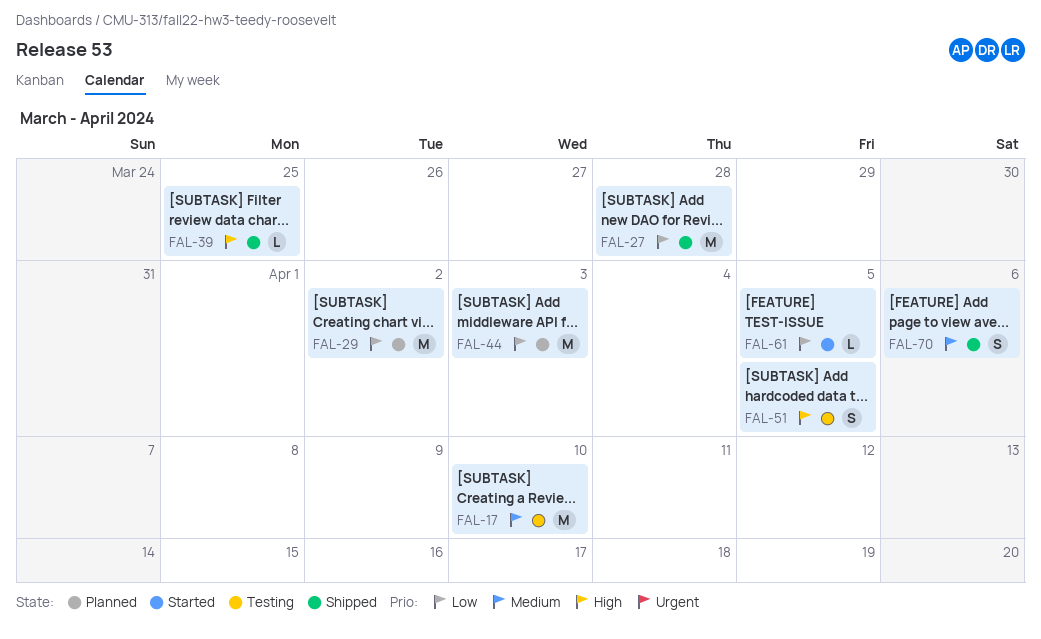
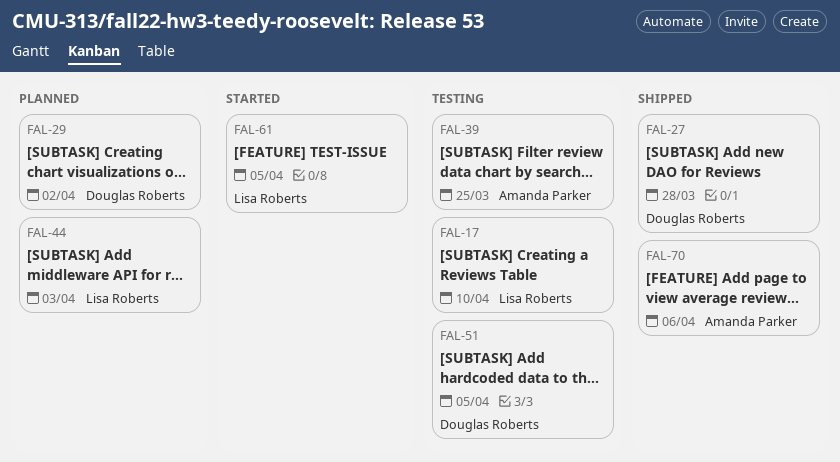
FAL-39, status: Shipped -> Testing

